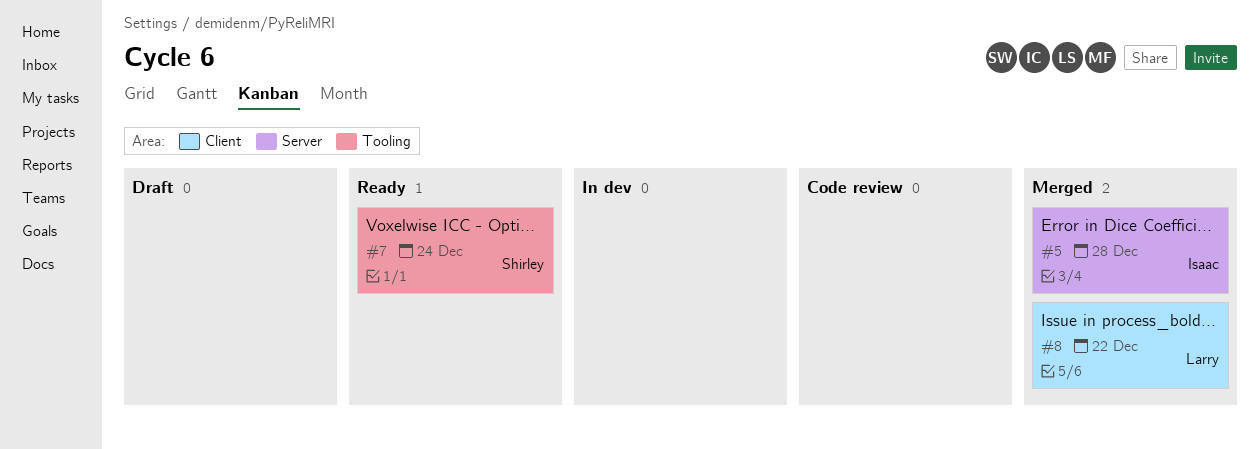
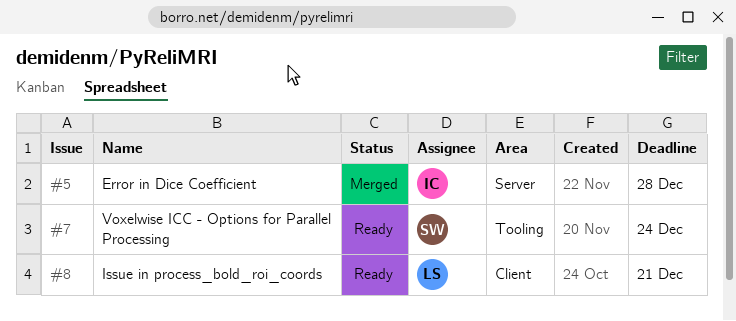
#8, status: Merged -> Ready
#8, due: Dec 22 -> Dec 21

